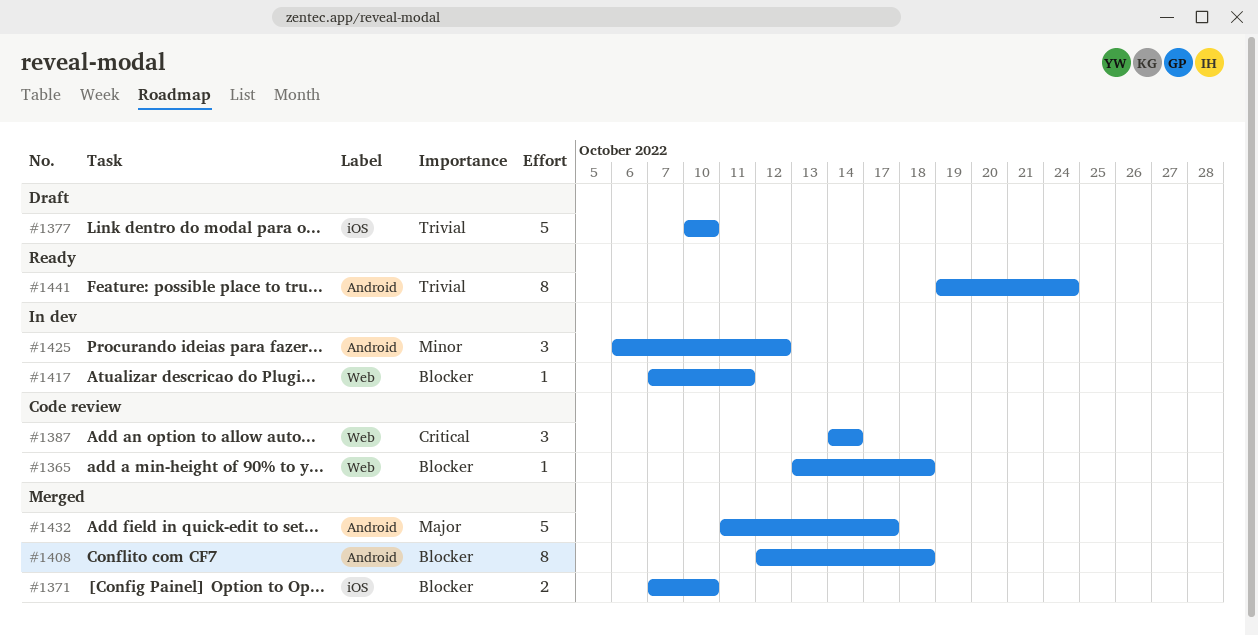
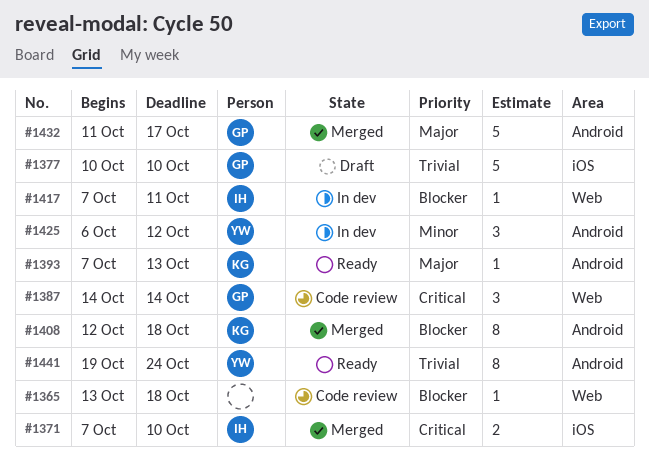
#1371, priority: Blocker -> Critical
#1393: none -> present

